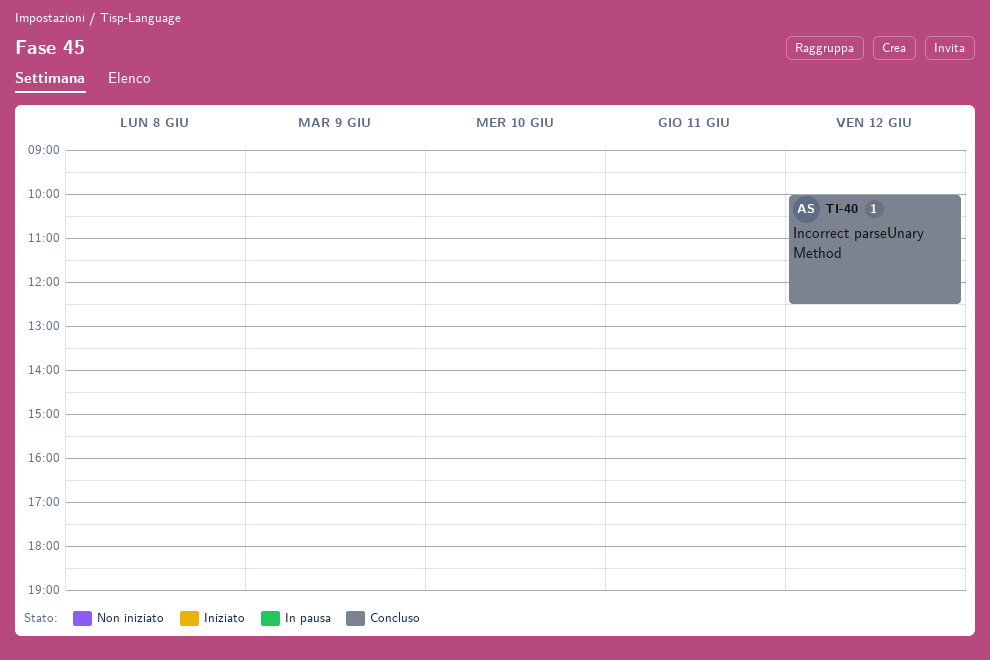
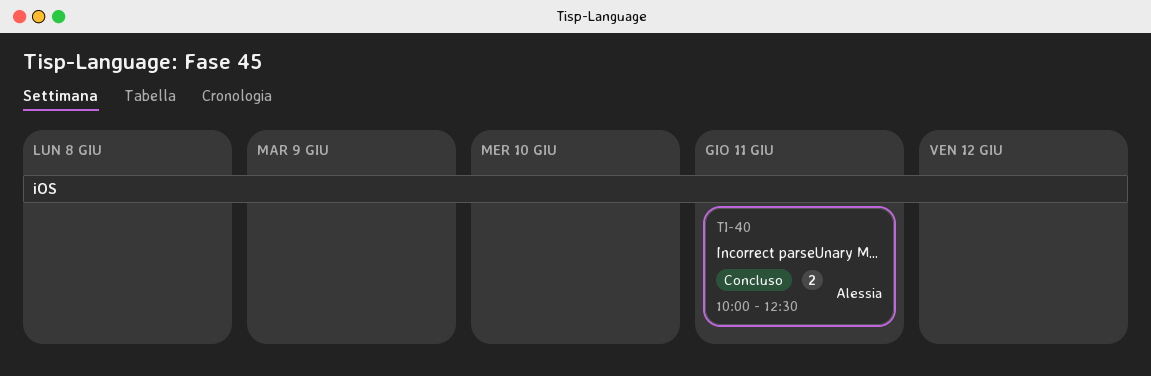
TI-40, estimate: 1 -> 2
TI-40, day: Jun 12 -> Jun 11

